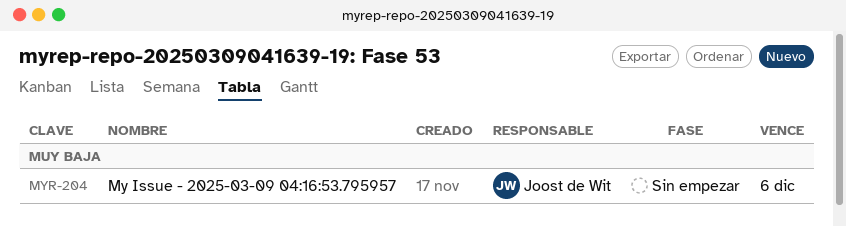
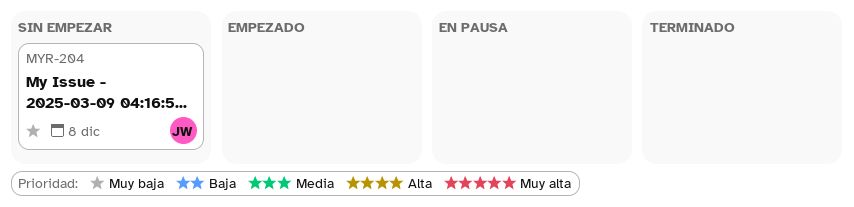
MYR-204, due: Dec 6 -> Dec 8

